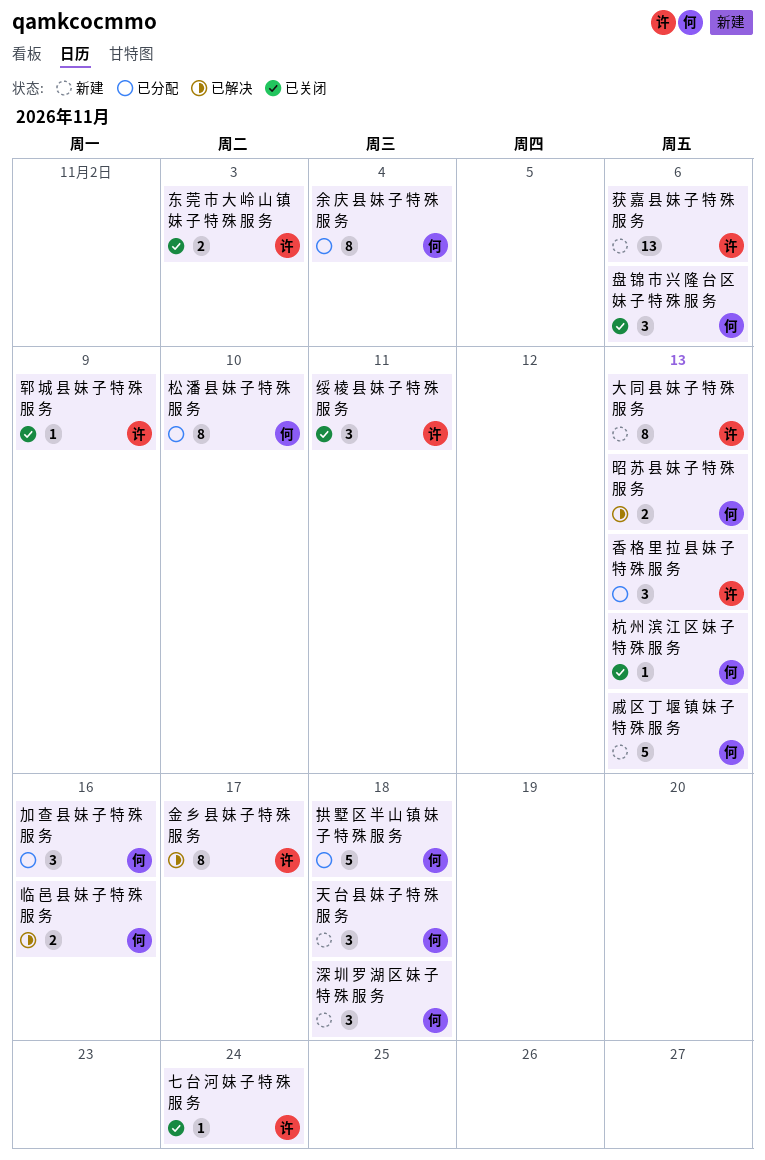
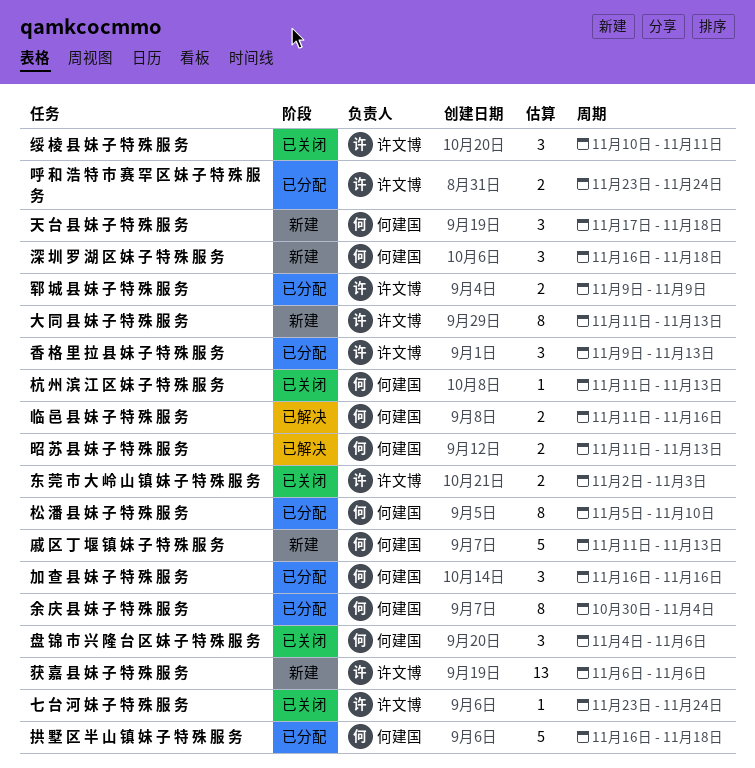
呼 和 浩 特 市 赛 罕 区 妹 子 特 殊 服 务: none -> present
郓 城 县 妹 子 特 殊 服 务, status: 已关闭 -> 已分配
郓 城 县 妹 子 特 殊 服 务, estimate: 1 -> 2
金 乡 县 妹 子 特 殊 服 务: present -> none

